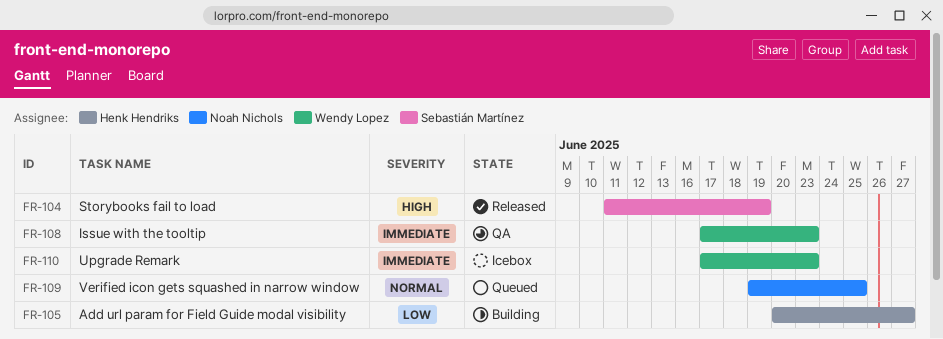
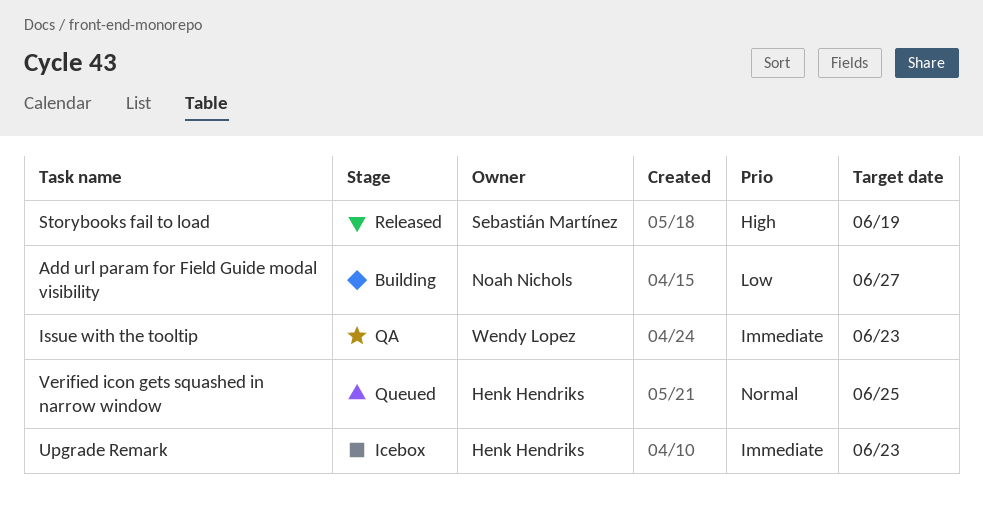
Add url param for Field Guide modal visibility, owner: Henk Hendriks -> Noah Nichols
Upgrade Remark, owner: Wendy Lopez -> Henk Hendriks
Verified icon gets squashed in narrow window, owner: Noah Nichols -> Henk Hendriks

